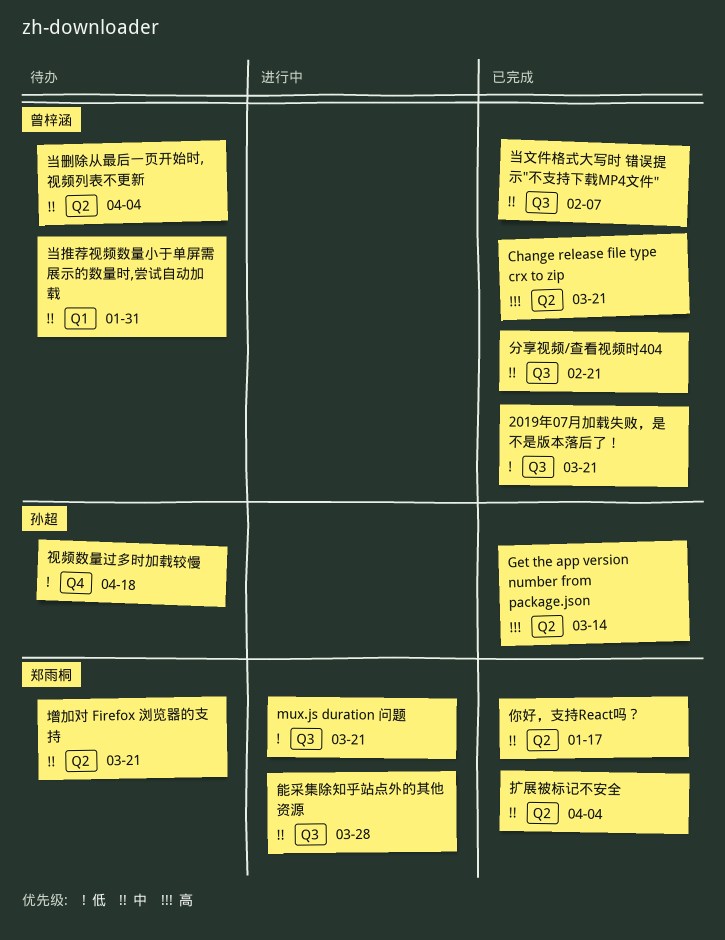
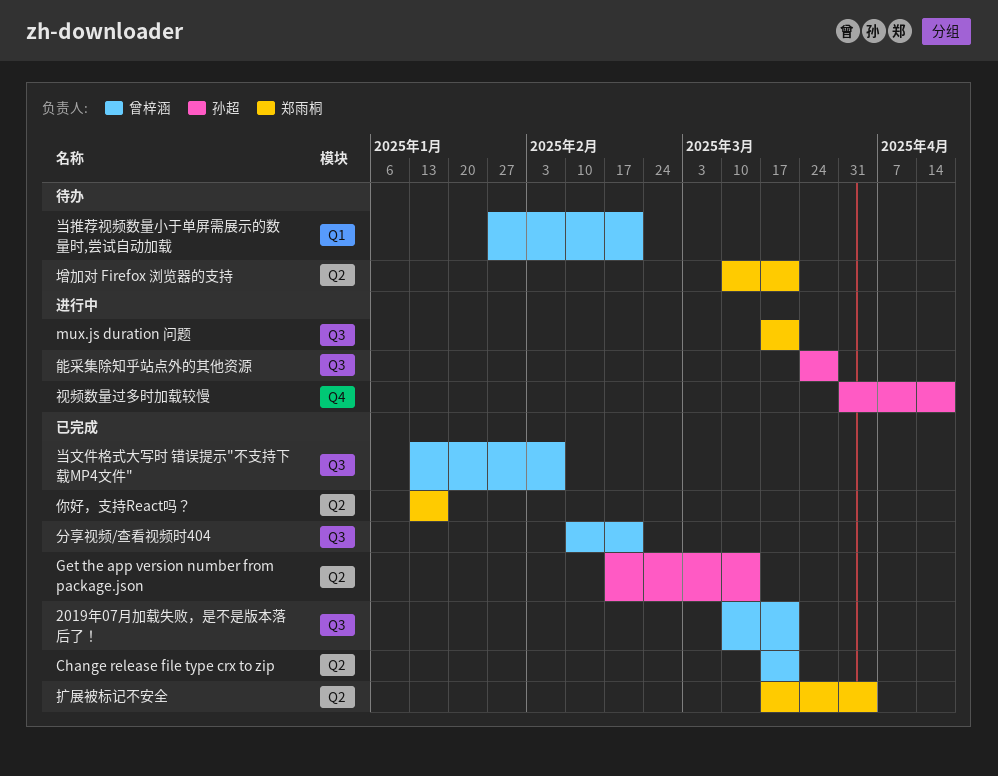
当删除从最后一页开始时,视频列表不更新: present -> none
当推荐视频数量小于单屏需展示的数量时,尝试自动加载, due: Jan 31 -> Feb 21
能采集除知乎站点外的其他资源, owner: 郑雨桐 -> 孙超
视频数量过多时加载较慢, status: 待办 -> 进行中

